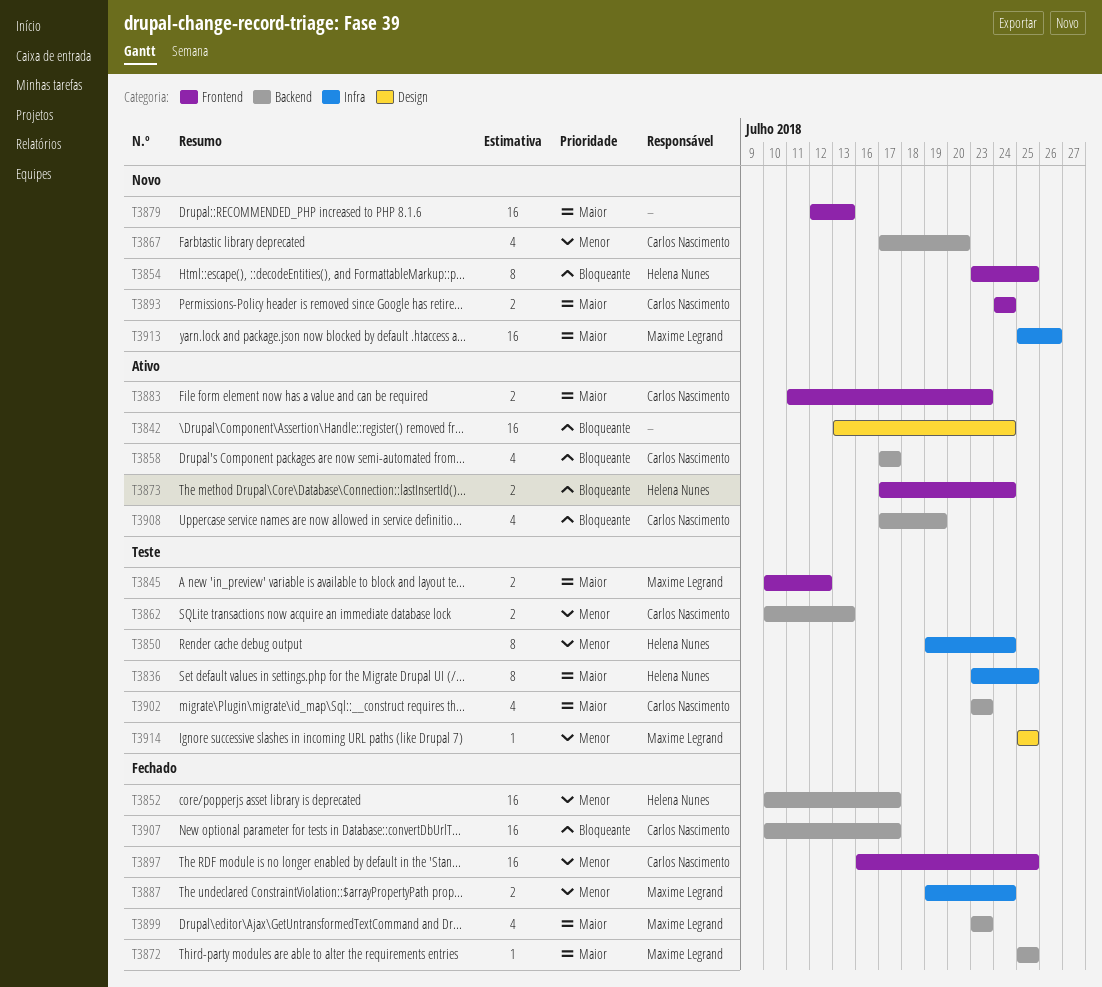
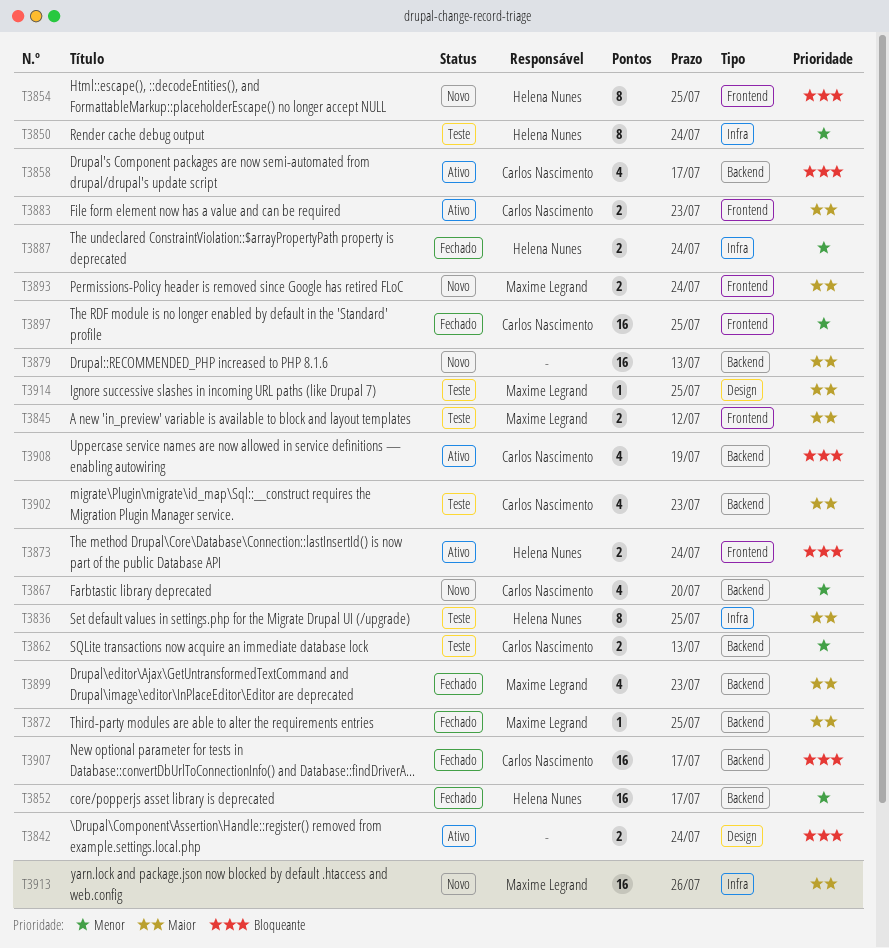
T3842, estimate: 16 -> 2
T3879, label: Frontend -> Backend
T3887, owner: Maxime Legrand -> Helena Nunes
T3893, owner: Carlos Nascimento -> Maxime Legrand
T3914, priority: Menor -> Maior

